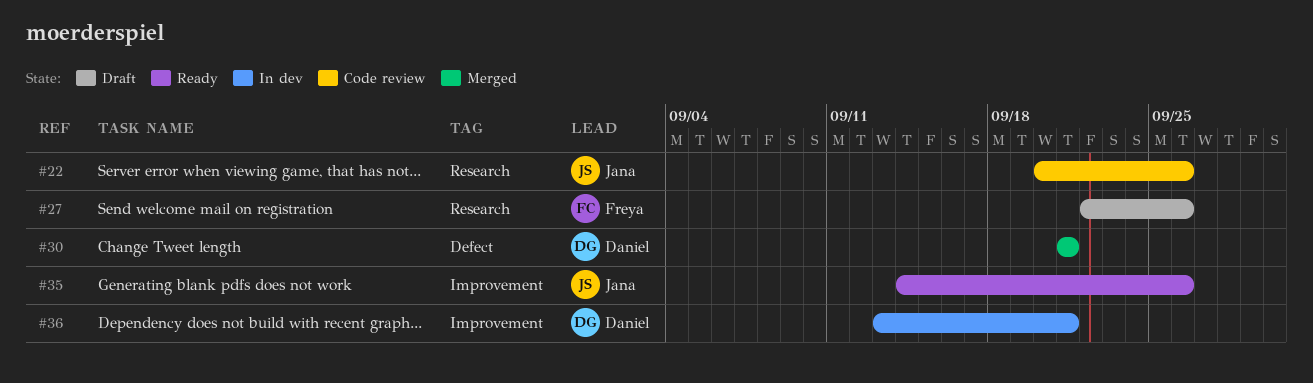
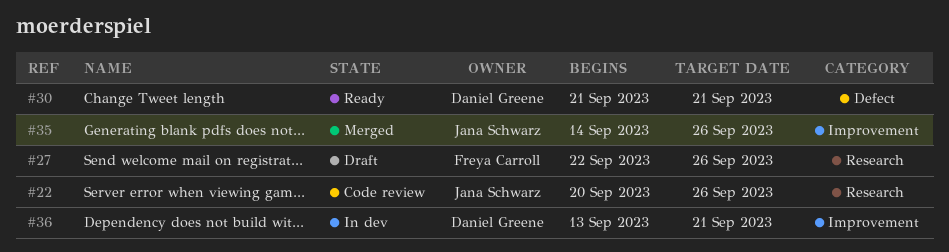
#30, status: Merged -> Ready
#35, status: Ready -> Merged

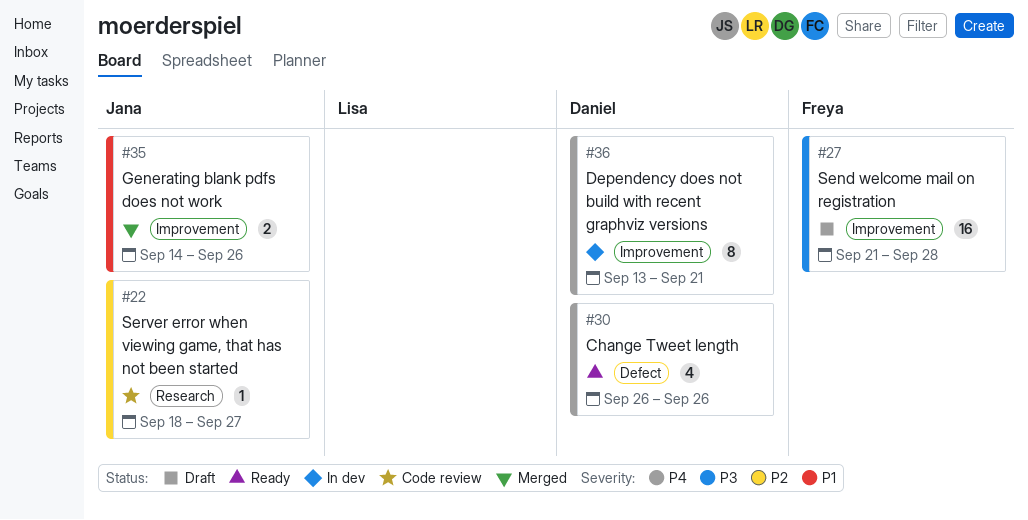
#22, start: Sep 20 -> Sep 18
#22, due: Sep 26 -> Sep 27
#27, label: Research -> Improvement
#27, start: Sep 22 -> Sep 21
#27, due: Sep 26 -> Sep 28
#30, start: Sep 21 -> Sep 26
#30, due: Sep 21 -> Sep 26

